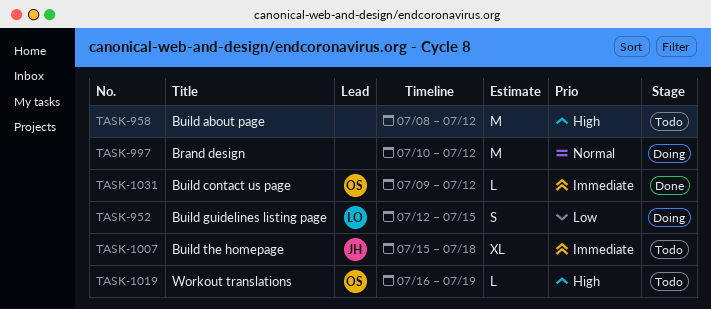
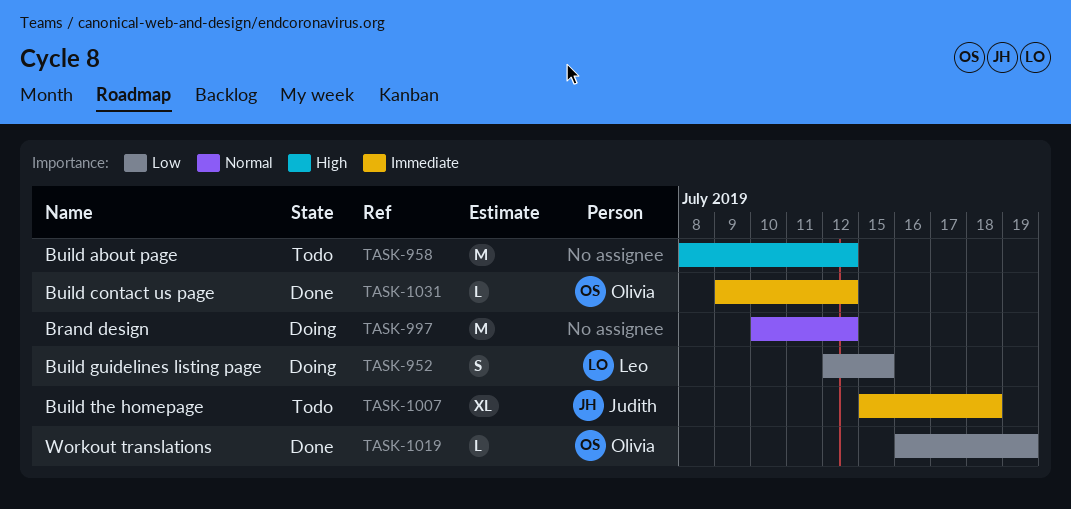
TASK-1019, status: Todo -> Done
TASK-1019, priority: High -> Low

